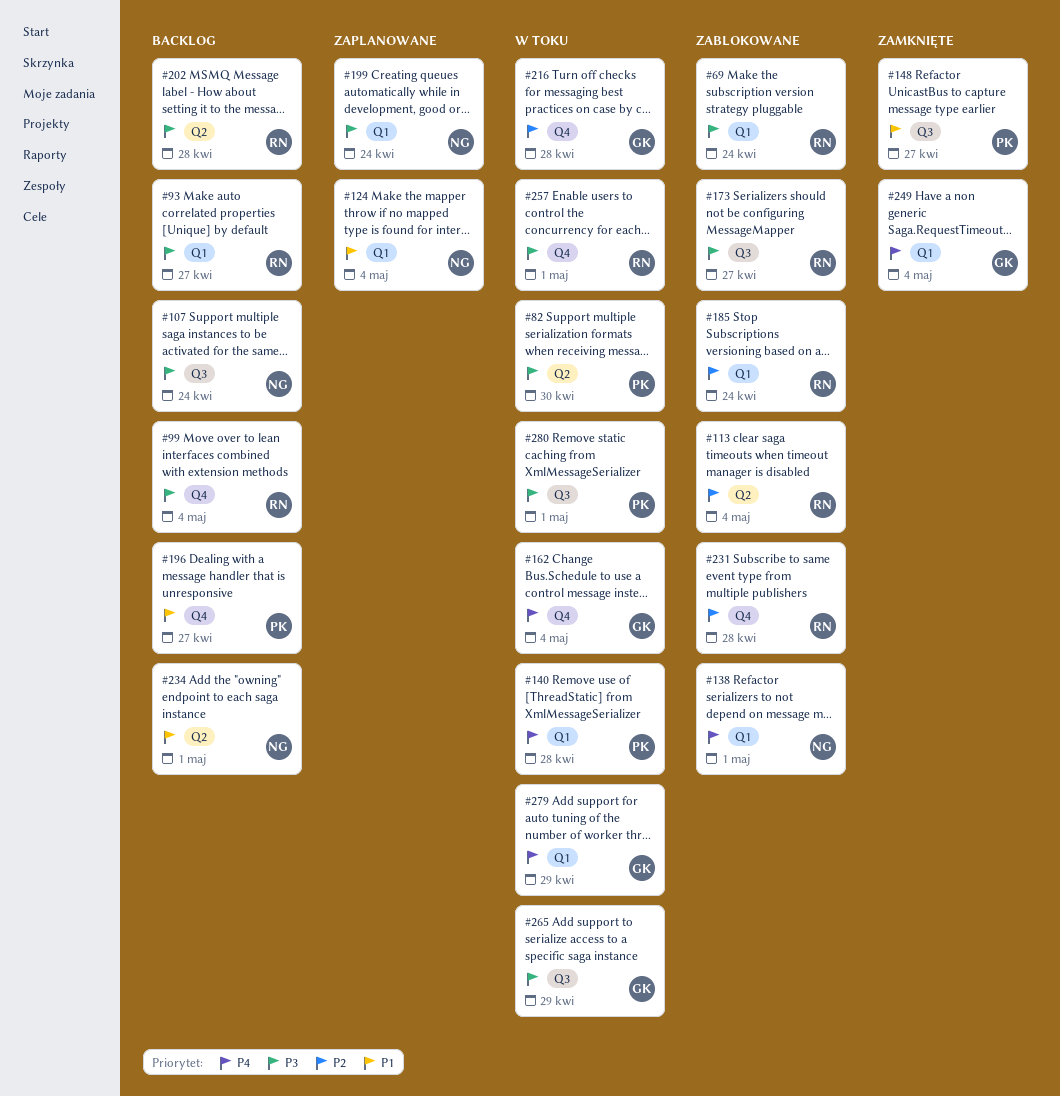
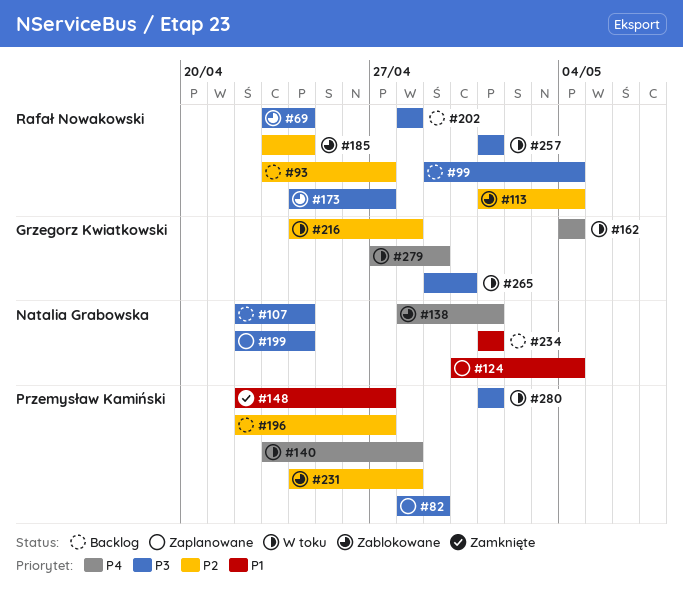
#82, status: W toku -> Zaplanowane
#82, due: Apr 30 -> Apr 29
#93, priority: P3 -> P2
#196, priority: P1 -> P2
#231, owner: Rafał Nowakowski -> Przemysław Kamiński
#249: present -> none
#265, due: Apr 29 -> Apr 30

